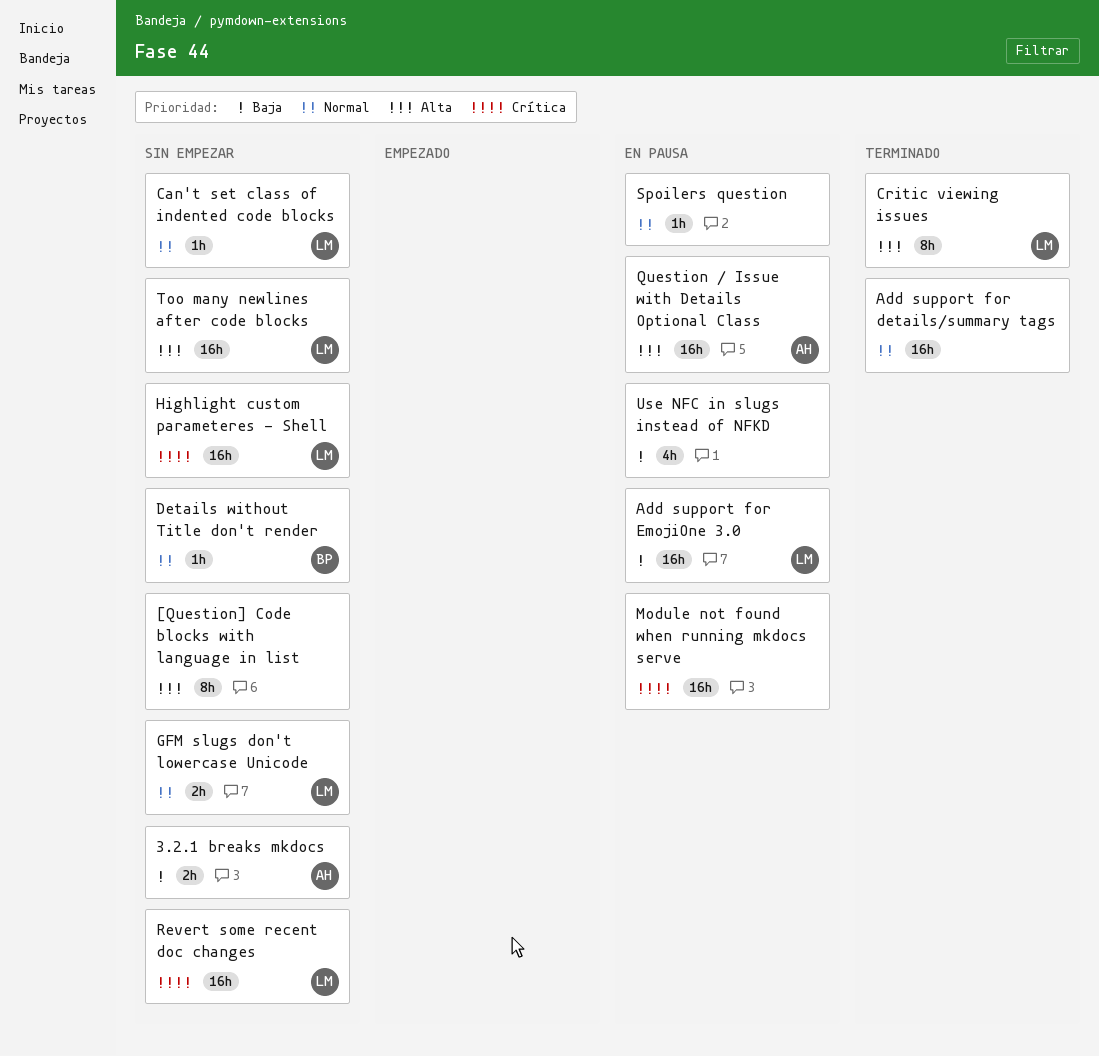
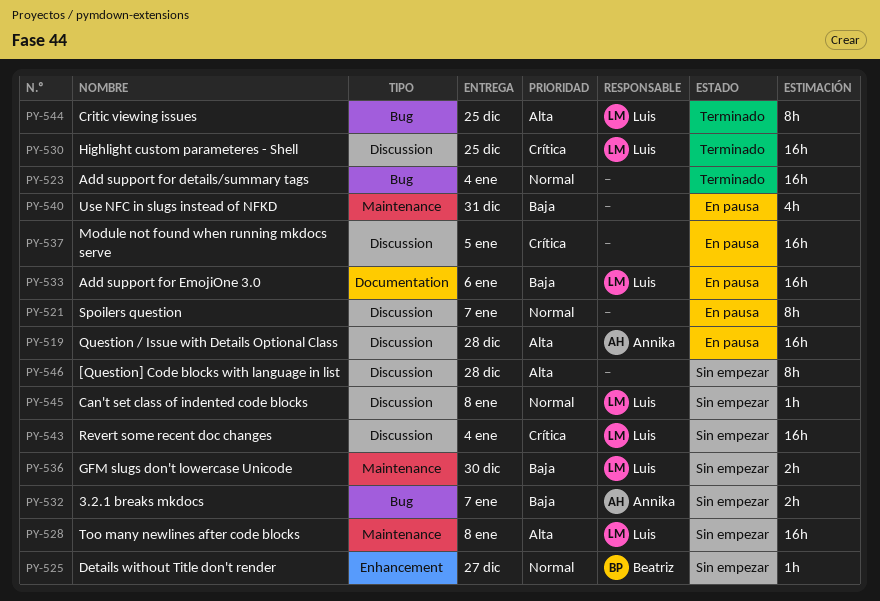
GFM slugs don't lowercase Unicode, priority: Normal -> Baja
Highlight custom parameteres - Shell, status: Sin empezar -> Terminado
Spoilers question, estimate: 1h -> 8h

